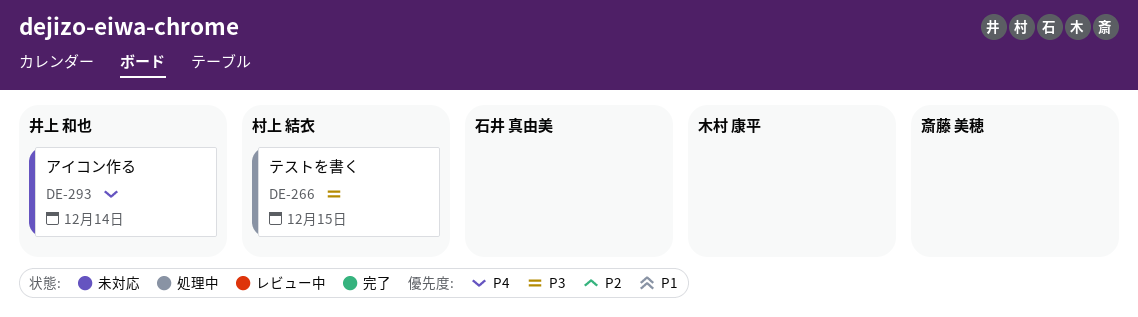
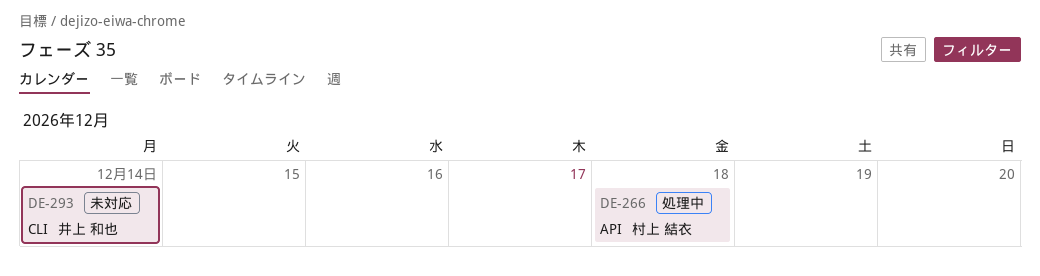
DE-266, day: Dec 15 -> Dec 18

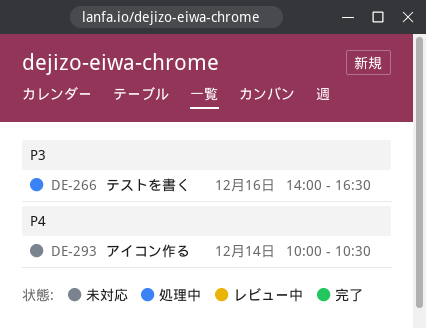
DE-266, day: Dec 18 -> Dec 16

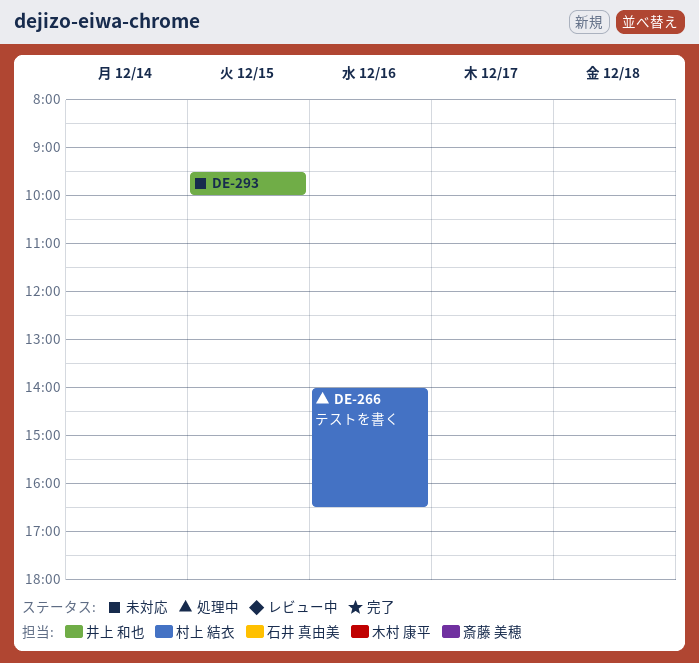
DE-293, day: Dec 14 -> Dec 15
DE-293, begins: 10:00 -> 09:30
DE-293, ends: 10:30 -> 10:00

